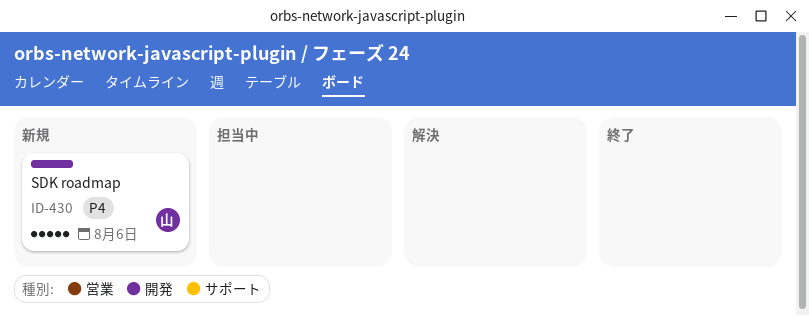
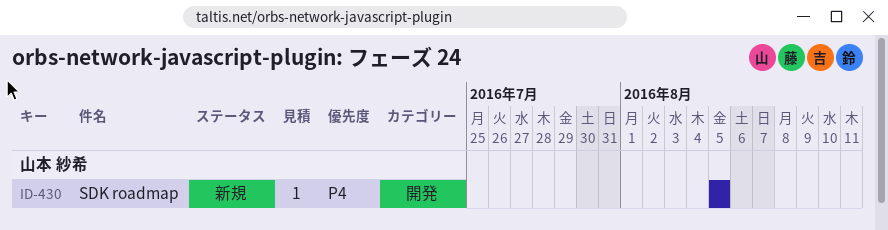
ID-430, estimate: 5 -> 1
ID-430, due: Aug 6 -> Aug 5

